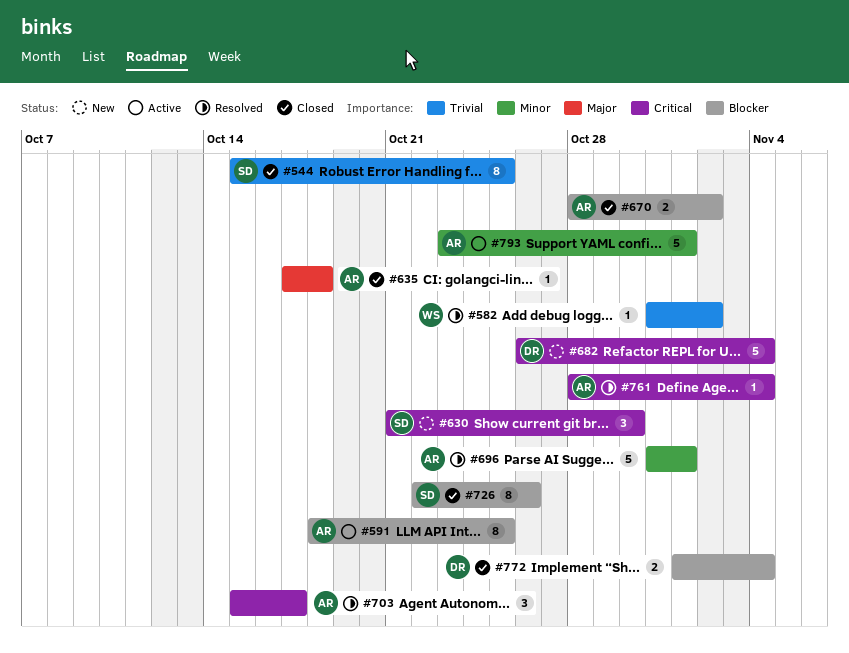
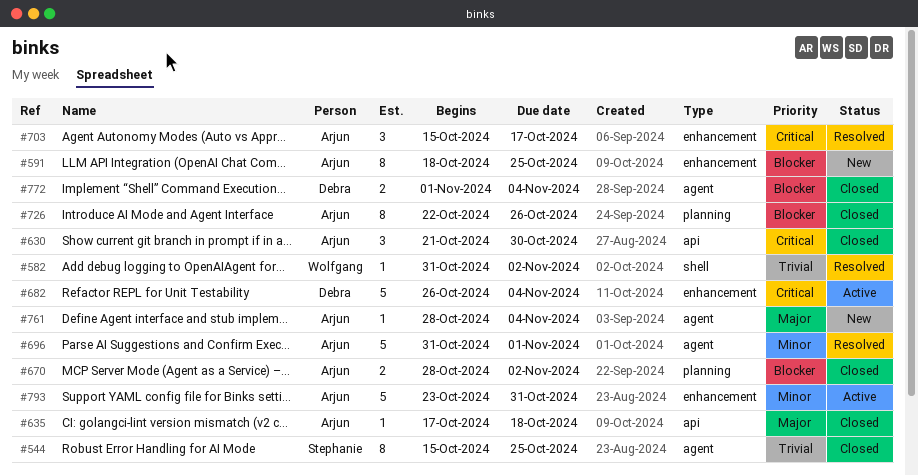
#591, status: Active -> New
#630, status: New -> Closed
#630, owner: Stephanie -> Arjun
#682, status: New -> Active
#726, owner: Stephanie -> Arjun
#761, status: Resolved -> New
#761, priority: Critical -> Major
#793, due: Nov 1 -> Oct 31

